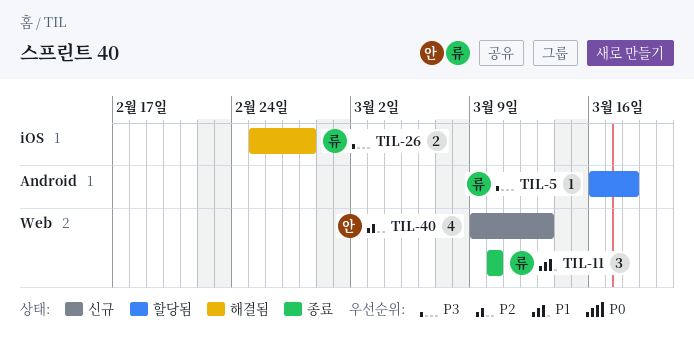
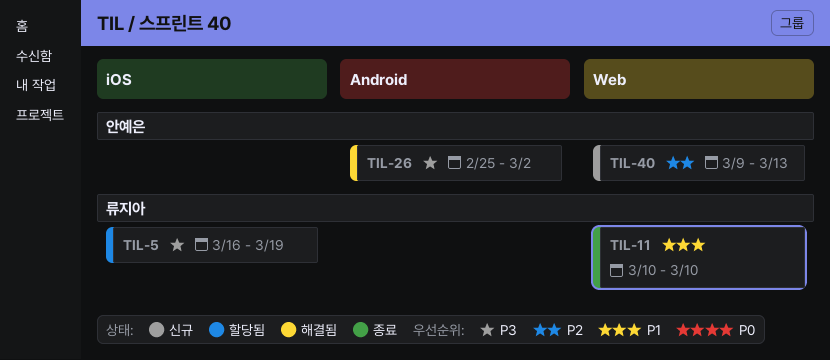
TIL-5, label: Android -> iOS
TIL-5, due: Mar 18 -> Mar 19
TIL-26, owner: 류지아 -> 안예은
TIL-26, label: iOS -> Android
TIL-26, due: Feb 28 -> Mar 2

